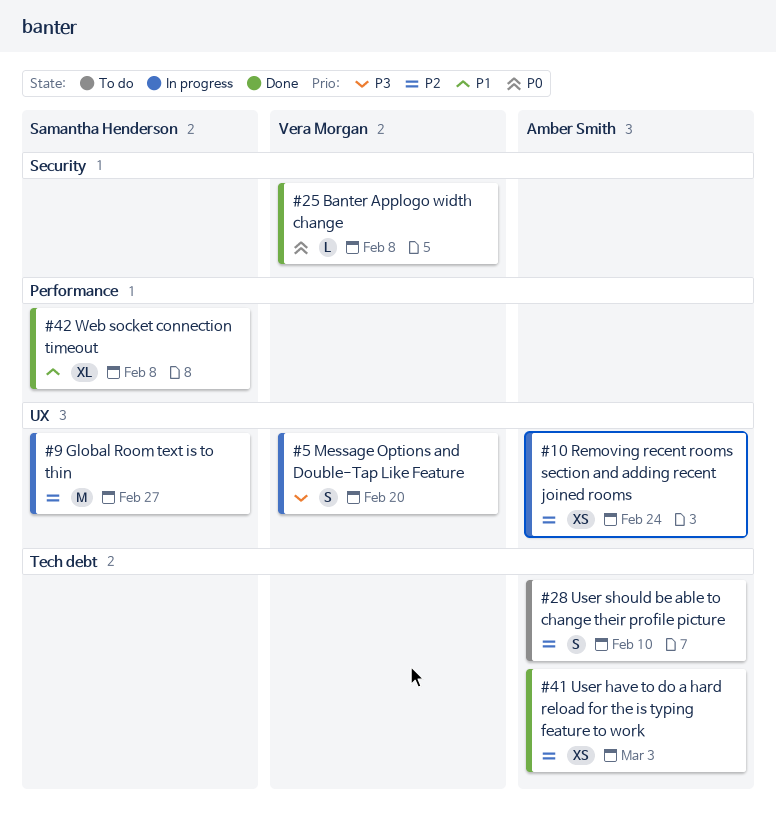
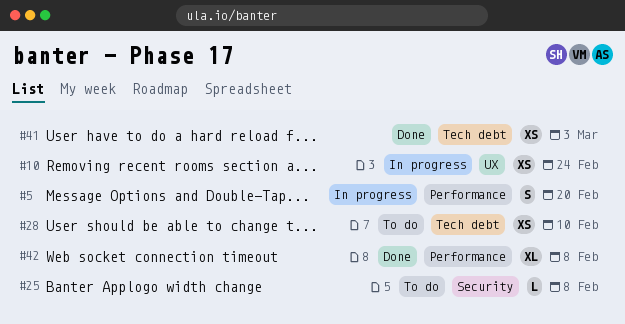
#5, label: UX -> Performance
#9: present -> none
#25, status: Done -> To do
#28, estimate: S -> XS

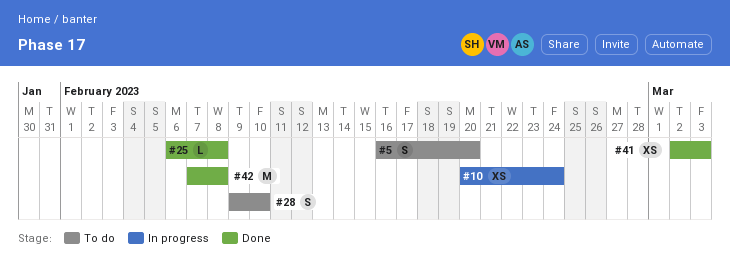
#5, status: In progress -> To do
#25, status: To do -> Done
#28, estimate: XS -> S
#42, estimate: XL -> M

